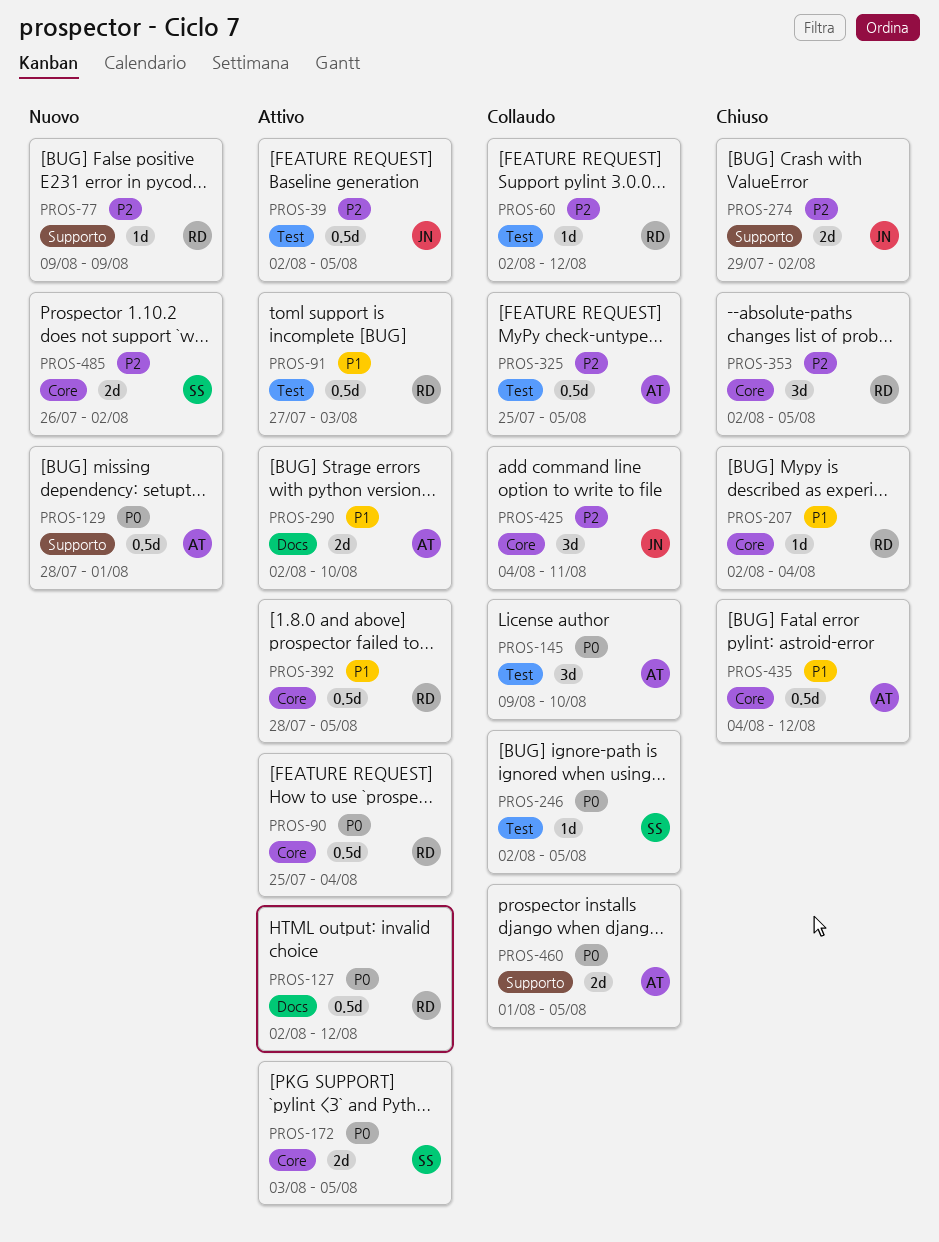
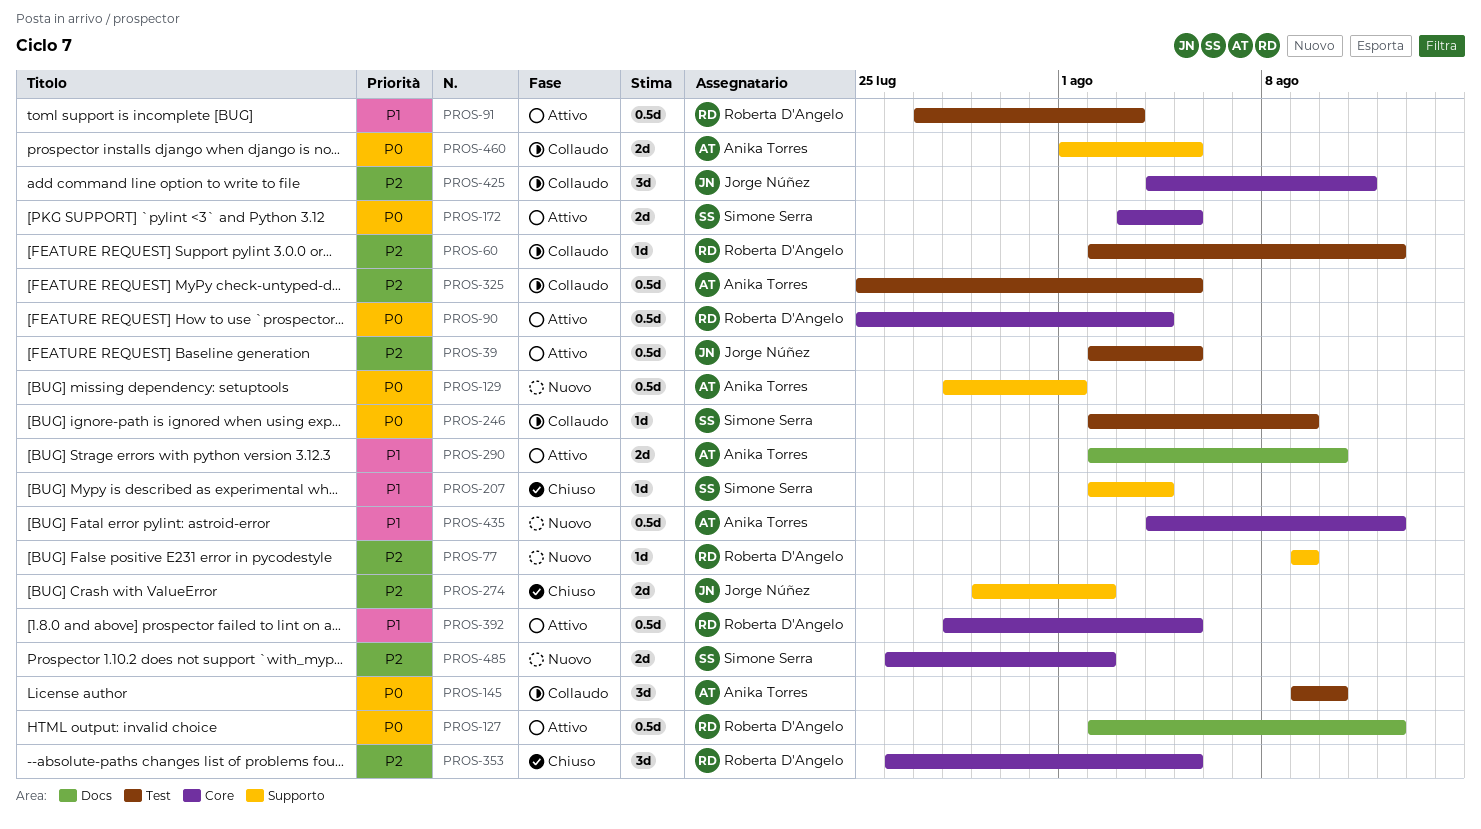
PROS-207, owner: Roberta D'Angelo -> Simone Serra
PROS-207, label: Core -> Supporto
PROS-246, due: Aug 5 -> Aug 9
PROS-353, start: Aug 2 -> Jul 26
PROS-435, status: Chiuso -> Nuovo

